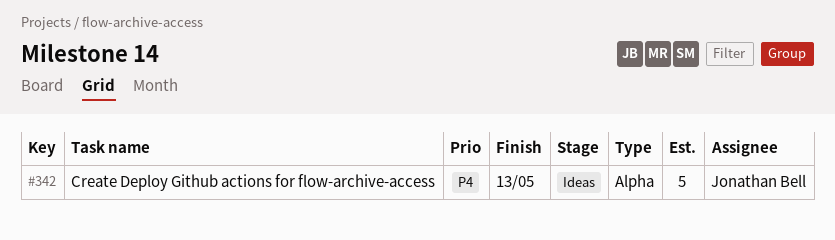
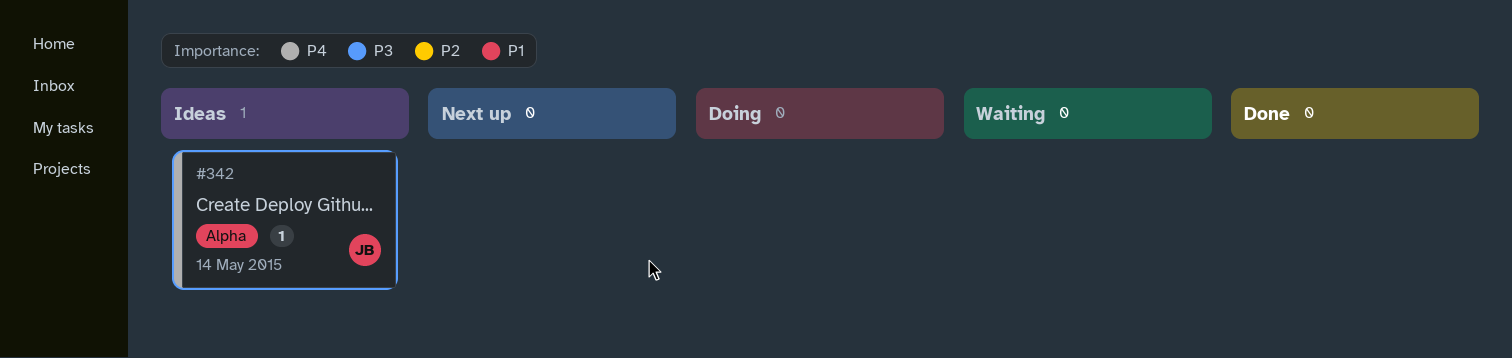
#342, estimate: 5 -> 1
#342, due: May 13 -> May 14

